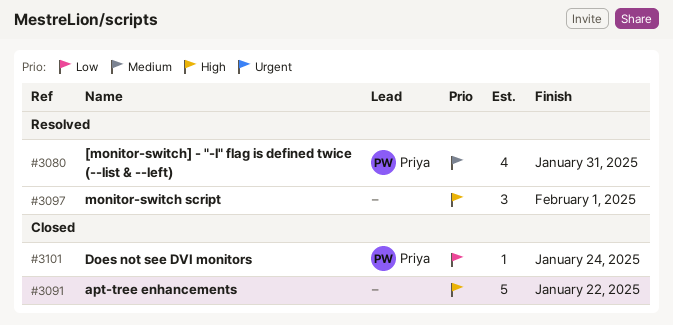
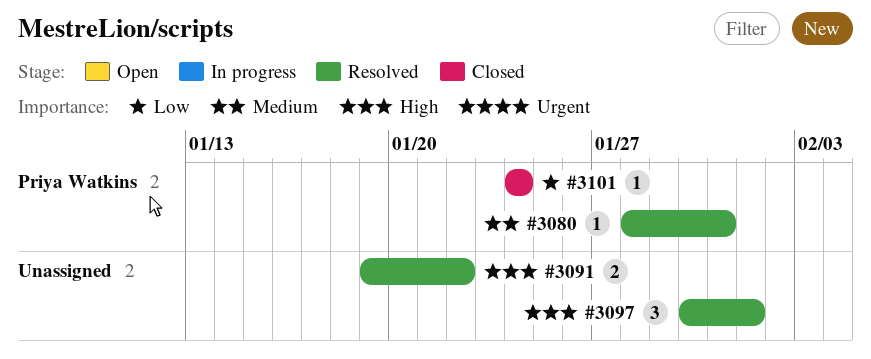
#3080, estimate: 4 -> 1
#3091, status: Closed -> Resolved
#3091, estimate: 5 -> 2

